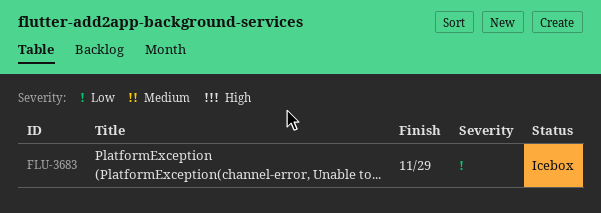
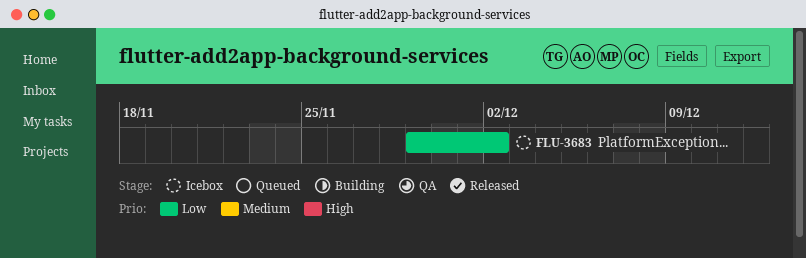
FLU-3683, due: Nov 29 -> Dec 2

